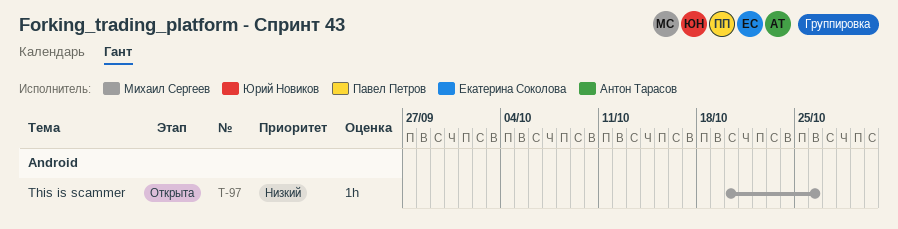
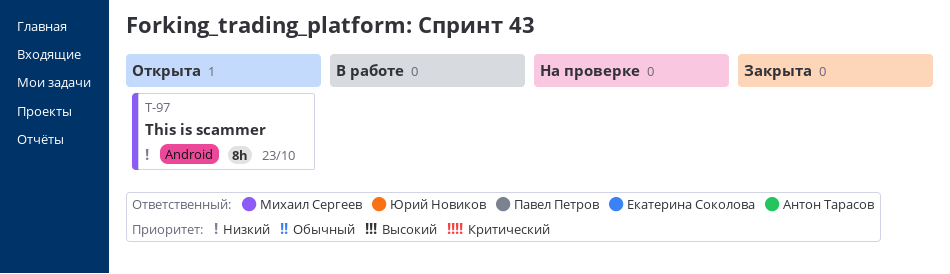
T-97, estimate: 1h -> 8h
T-97, due: Oct 26 -> Oct 23

